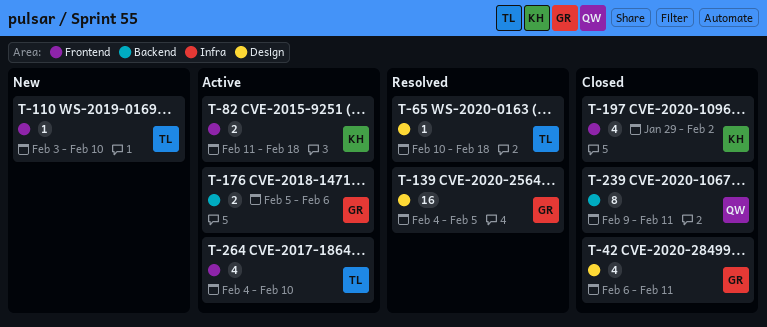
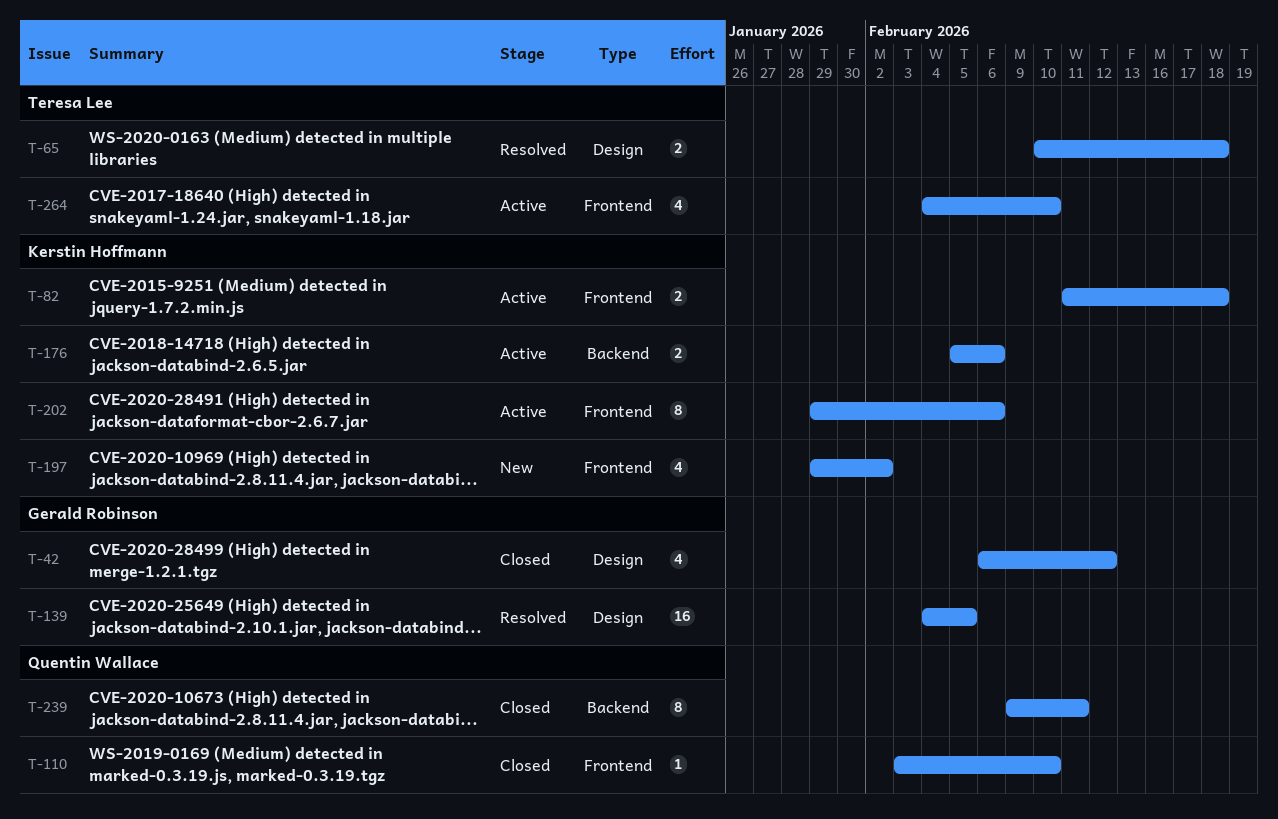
T-42, due: Feb 11 -> Feb 12
T-65, estimate: 1 -> 2
T-110, status: New -> Closed
T-110, owner: Teresa Lee -> Quentin Wallace
T-176, owner: Gerald Robinson -> Kerstin Hoffmann
T-197, status: Closed -> New
T-202: none -> present

